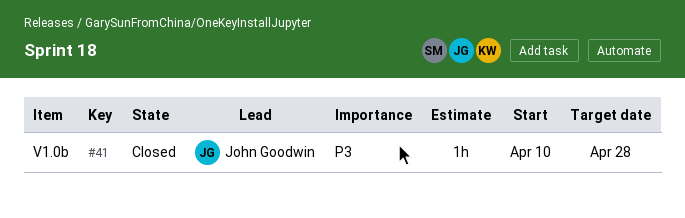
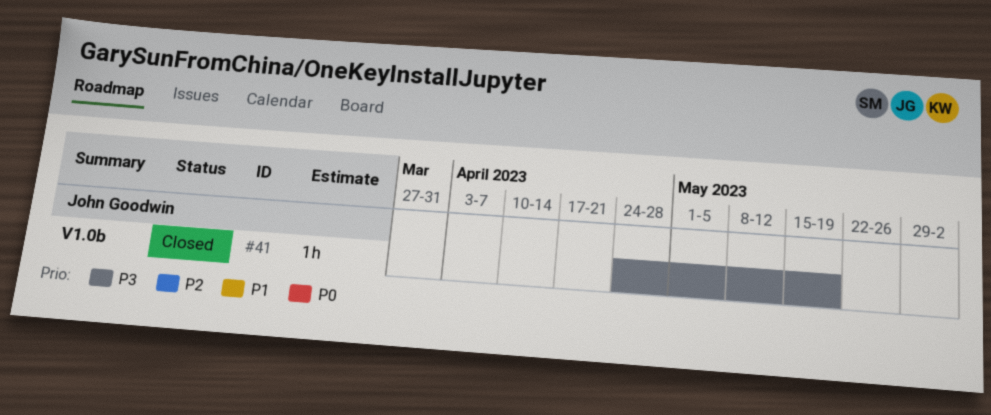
#41, start: Apr 10 -> Apr 24
#41, due: Apr 28 -> May 19

